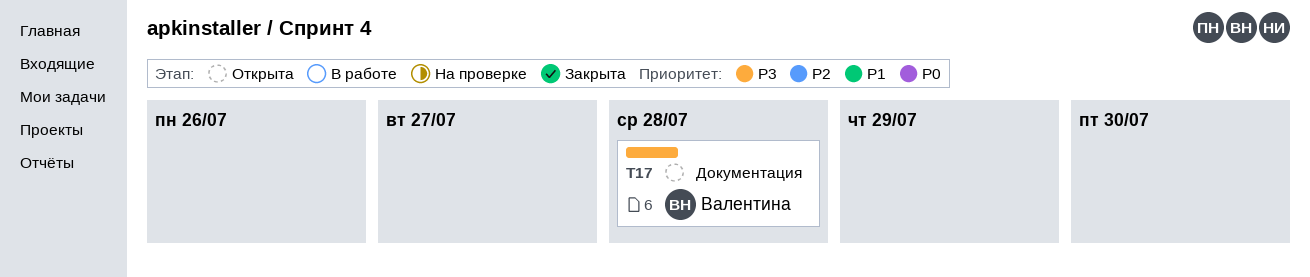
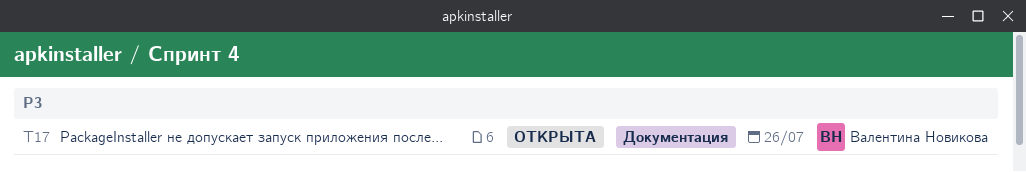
T17, due: Jul 28 -> Jul 26

